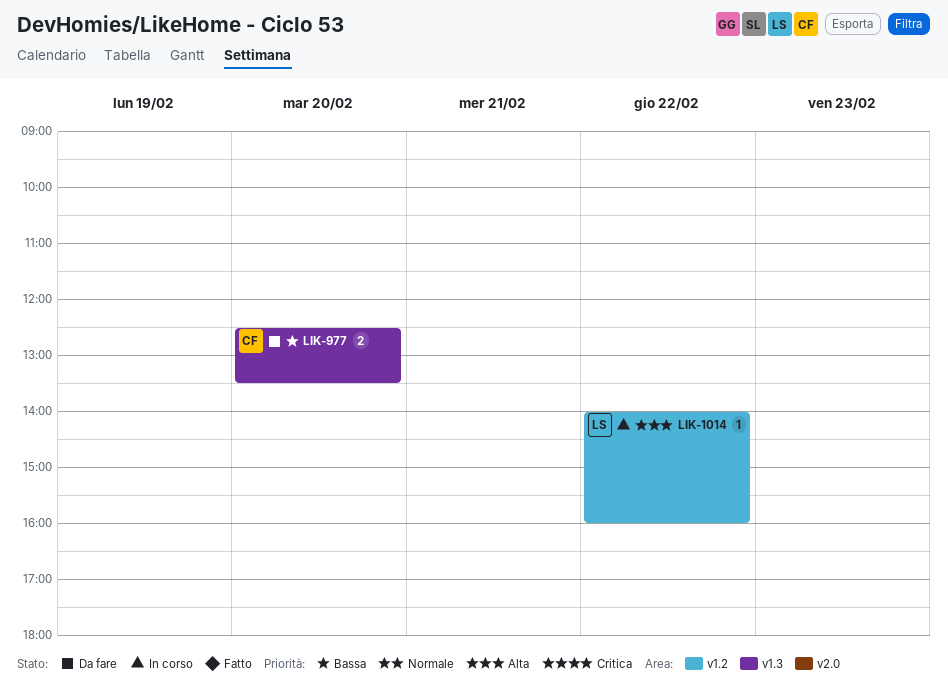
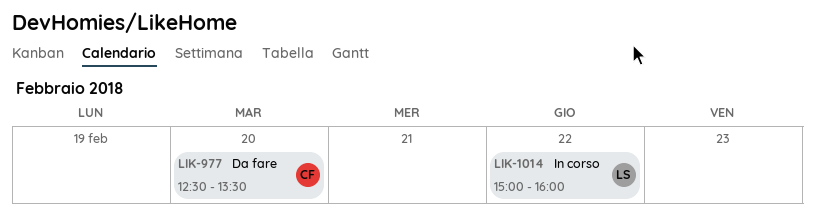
LIK-1014, begins: 14:00 -> 15:00

